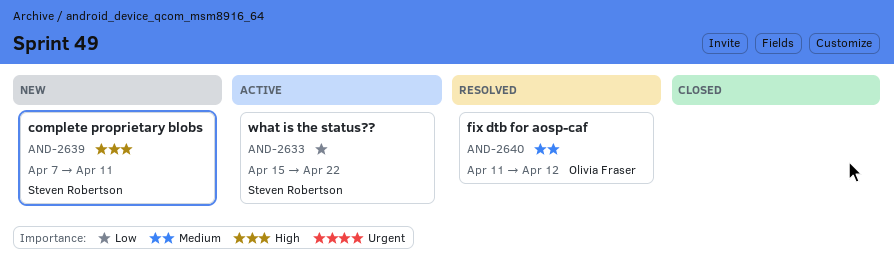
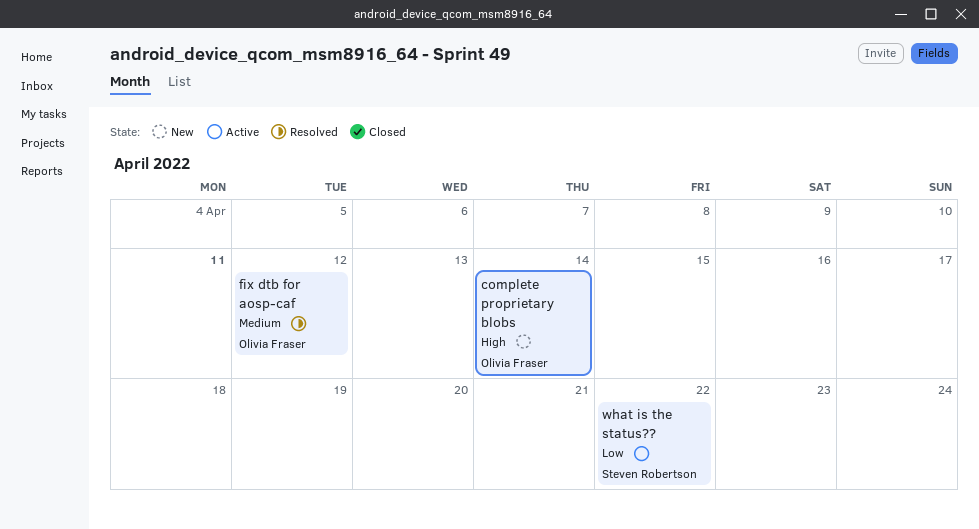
complete proprietary blobs, owner: Steven Robertson -> Olivia Fraser
complete proprietary blobs, due: Apr 11 -> Apr 14

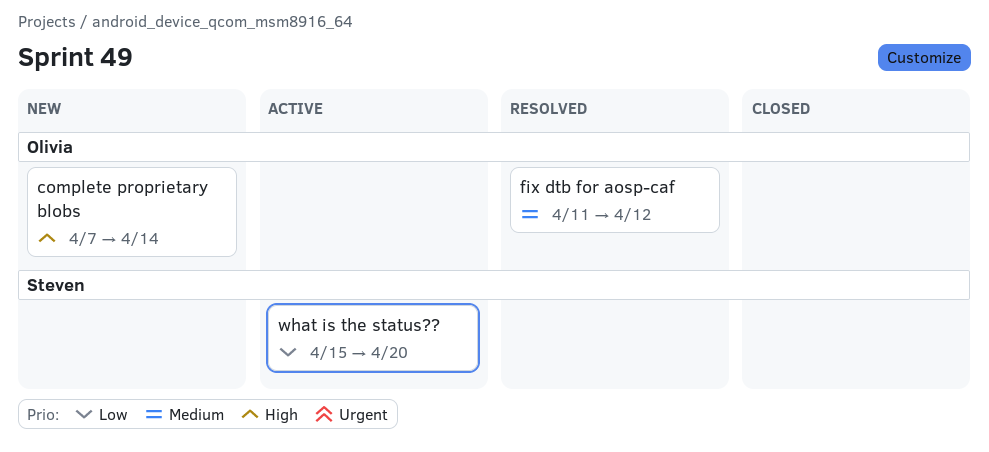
what is the status??, due: Apr 22 -> Apr 20

